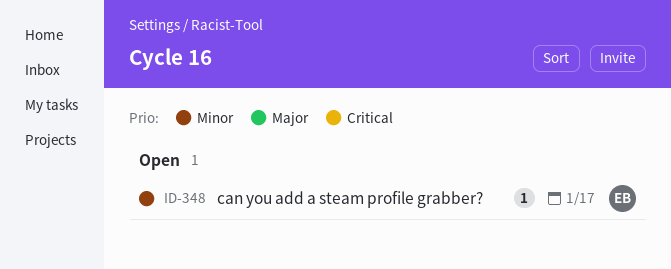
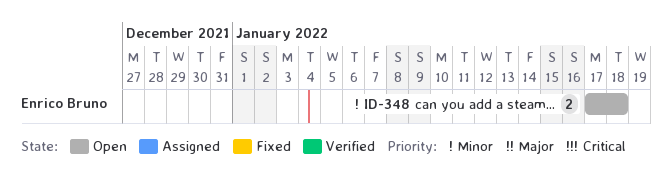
ID-348, estimate: 1 -> 2
ID-348, due: Jan 17 -> Jan 18

